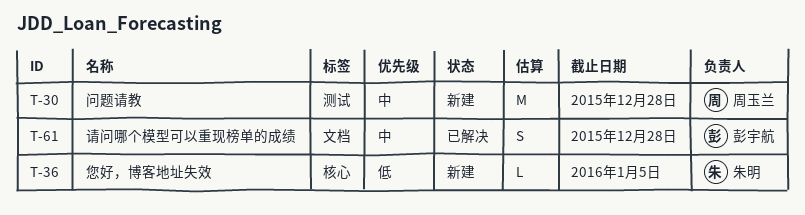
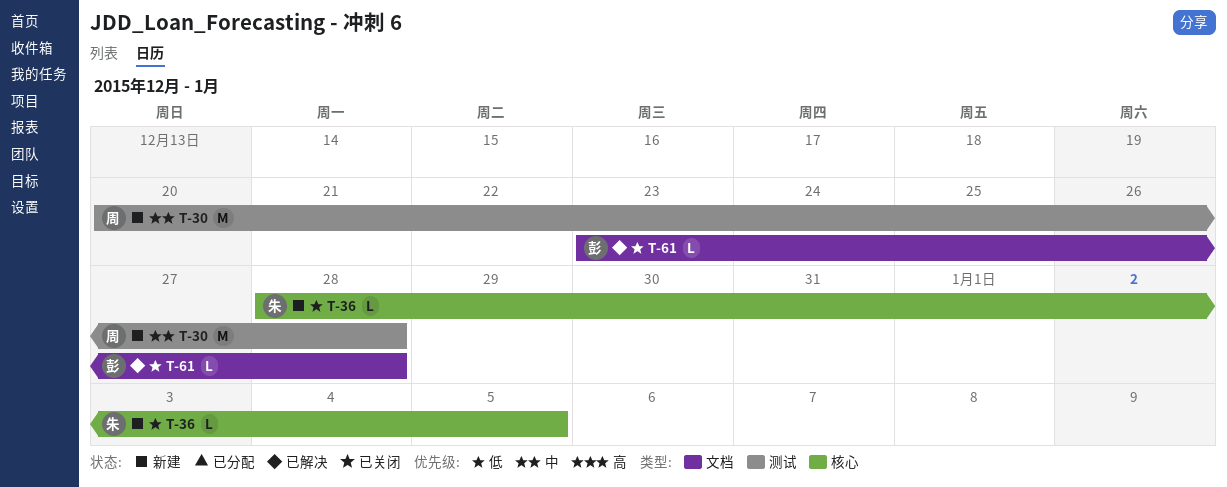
T-61, priority: 中 -> 低
T-61, estimate: S -> L

